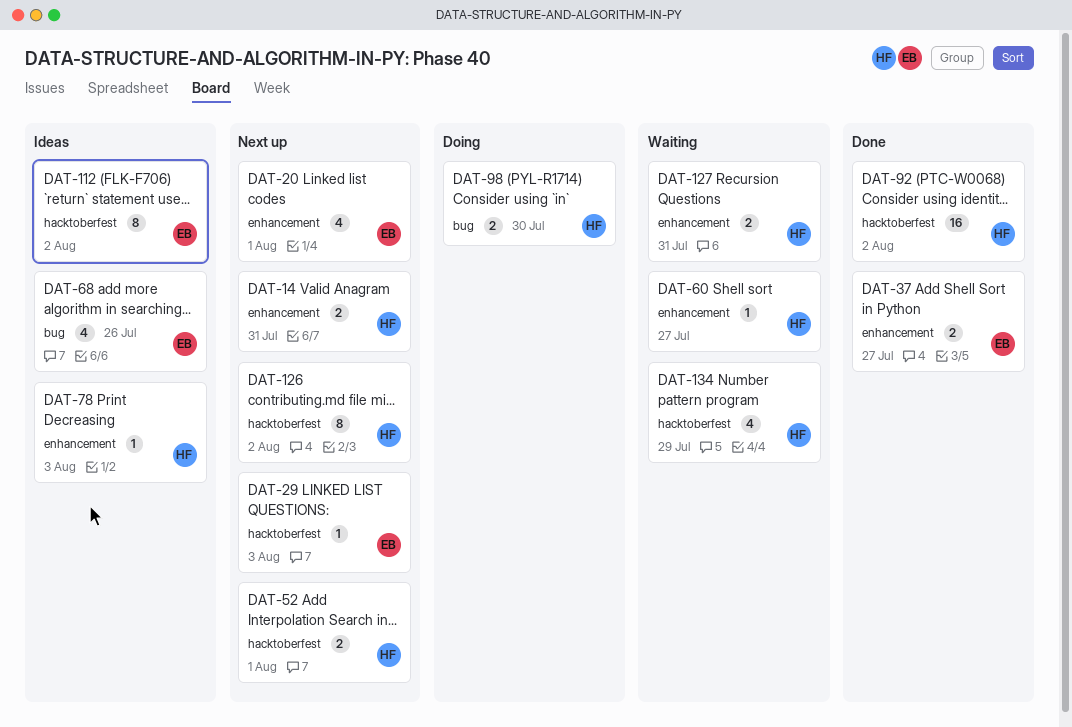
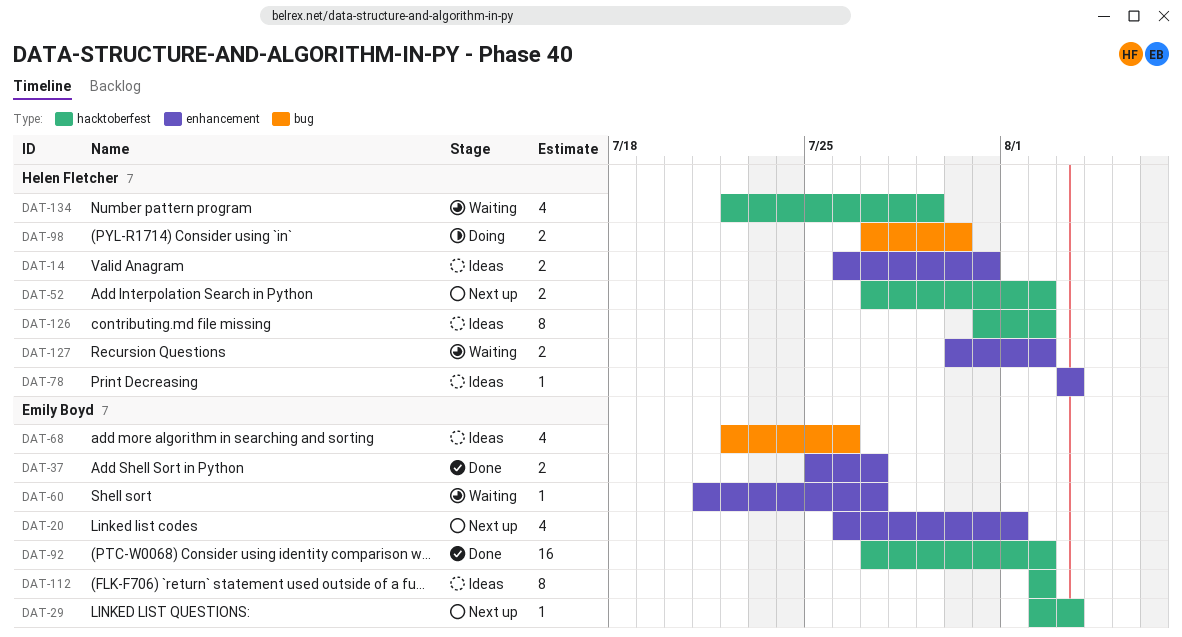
DAT-14, status: Next up -> Ideas
DAT-52, due: Aug 1 -> Aug 2
DAT-60, owner: Helen Fletcher -> Emily Boyd
DAT-92, owner: Helen Fletcher -> Emily Boyd
DAT-126, status: Next up -> Ideas
DAT-127, due: Jul 31 -> Aug 2

